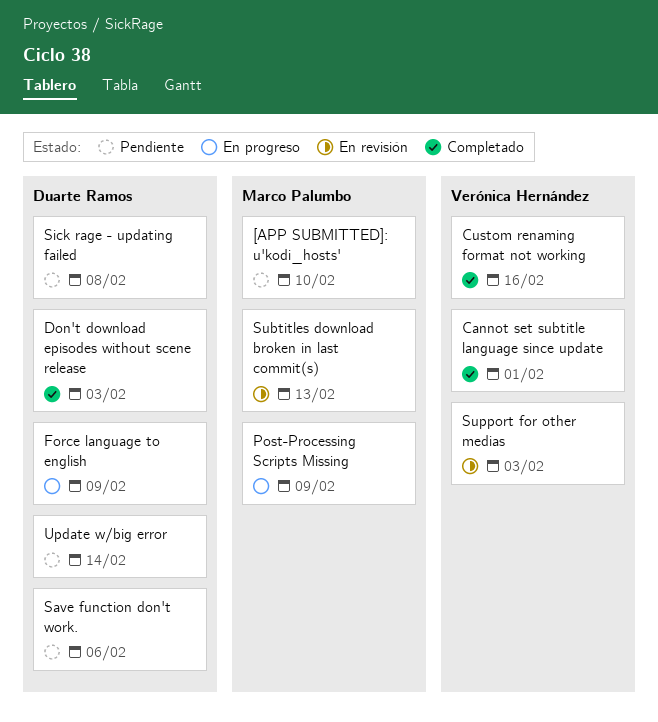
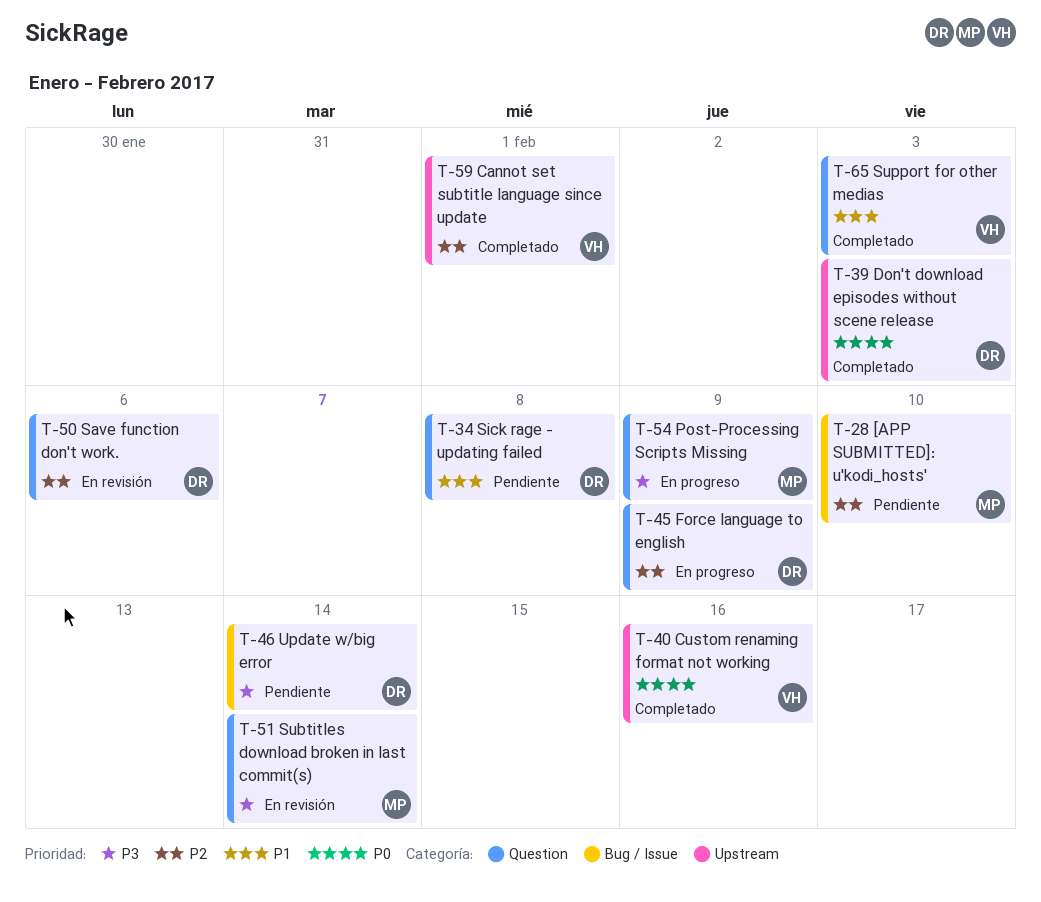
Save function don't work., status: Pendiente -> En revisión
Subtitles download broken in last commit(s), due: Feb 13 -> Feb 14
Support for other medias, status: En revisión -> Completado

